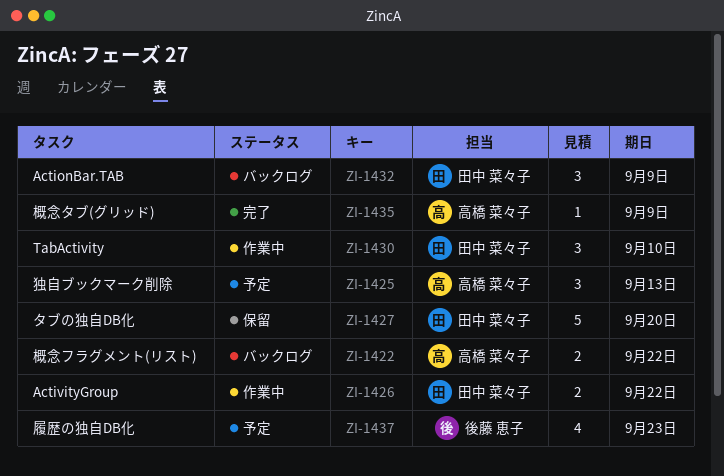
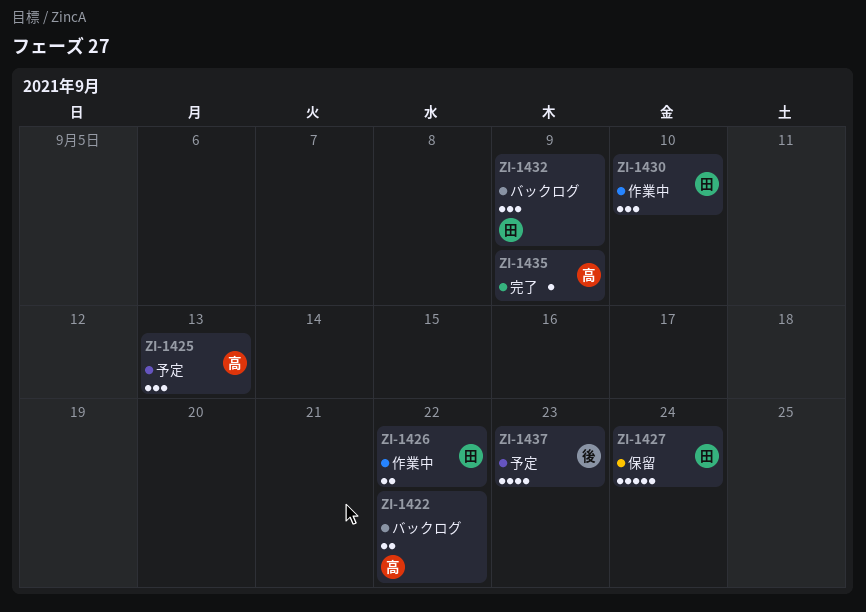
ZI-1427, due: Sep 20 -> Sep 24

